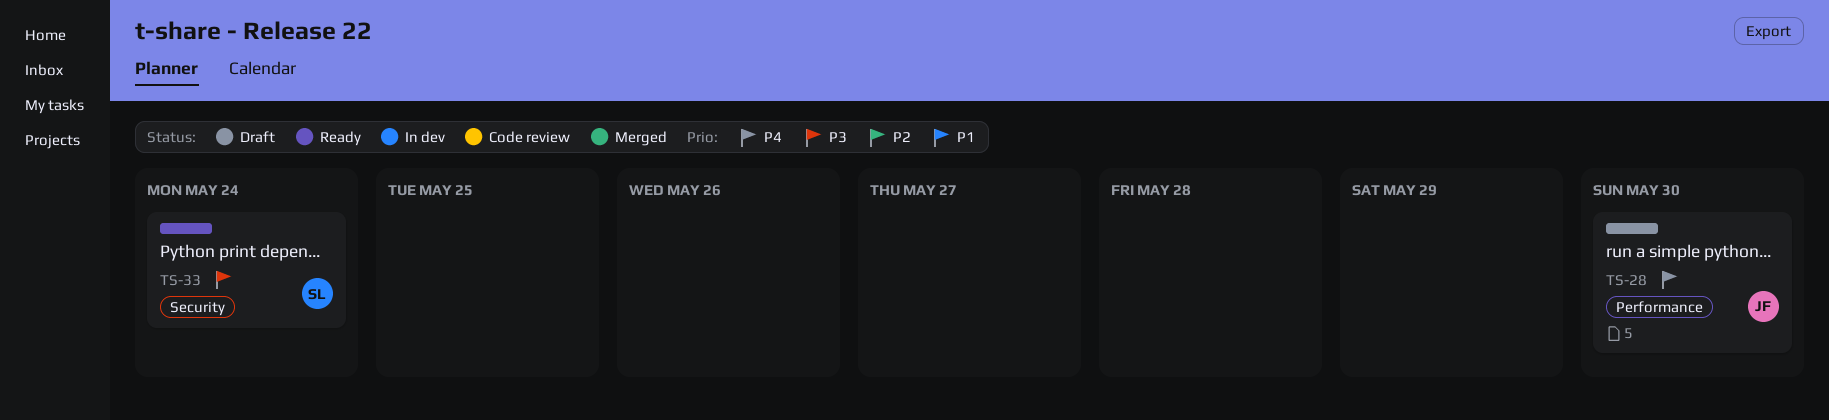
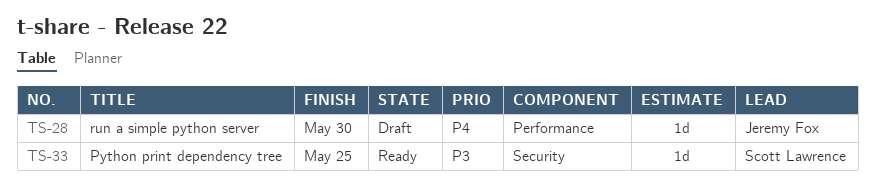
TS-33, due: May 24 -> May 25

